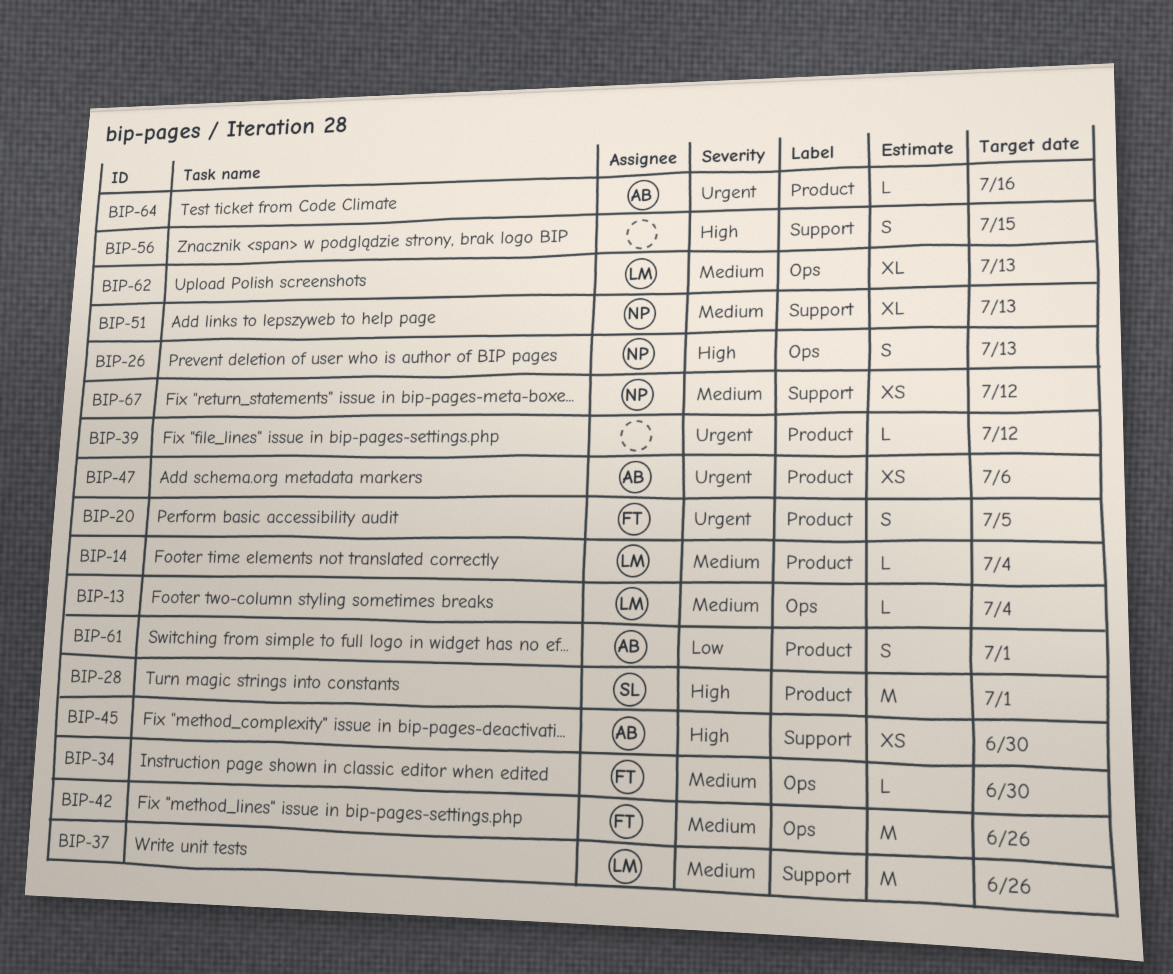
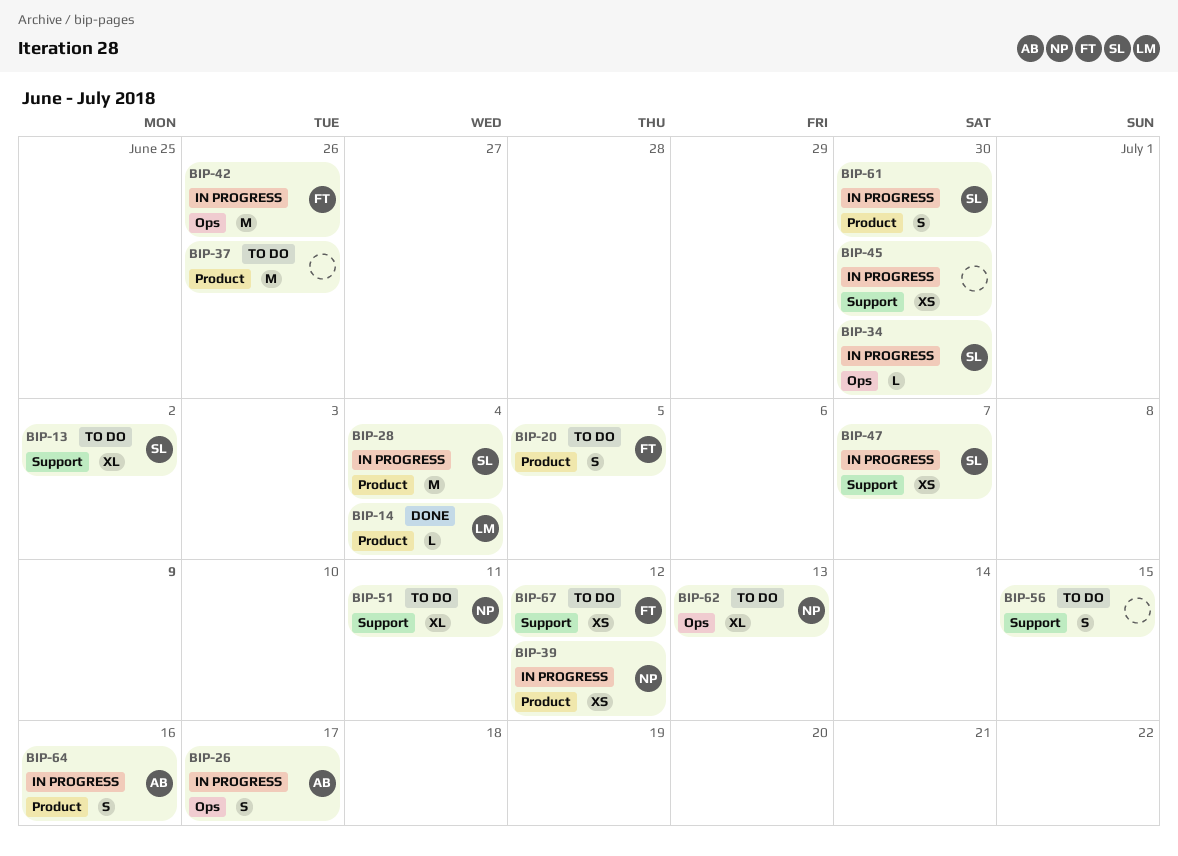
BIP-13, owner: LM -> SL
BIP-13, label: Ops -> Support
BIP-13, estimate: L -> XL
BIP-13, due: Jul 4 -> Jul 2
BIP-26, owner: NP -> AB
BIP-26, due: Jul 13 -> Jul 17
BIP-28, due: Jul 1 -> Jul 4
BIP-34, owner: FT -> SL
BIP-37, owner: LM -> none
BIP-37, label: Support -> Product
BIP-39, owner: none -> NP
BIP-39, estimate: L -> XS
BIP-45, owner: AB -> none
BIP-47, owner: AB -> SL
BIP-47, label: Product -> Support
BIP-47, due: Jul 6 -> Jul 7
BIP-51, due: Jul 13 -> Jul 11
BIP-61, owner: AB -> SL
BIP-61, due: Jul 1 -> Jun 30
BIP-62, owner: LM -> NP
BIP-64, estimate: L -> S
BIP-67, owner: NP -> FT

